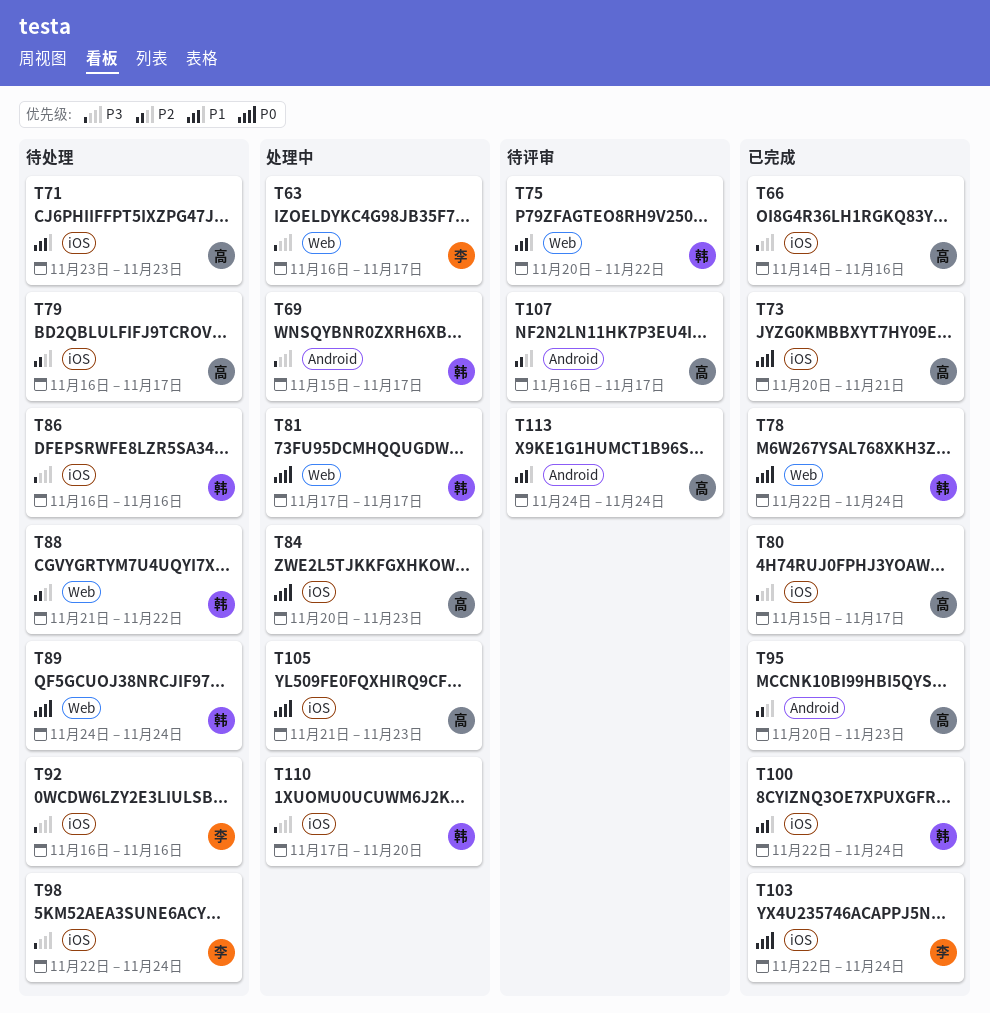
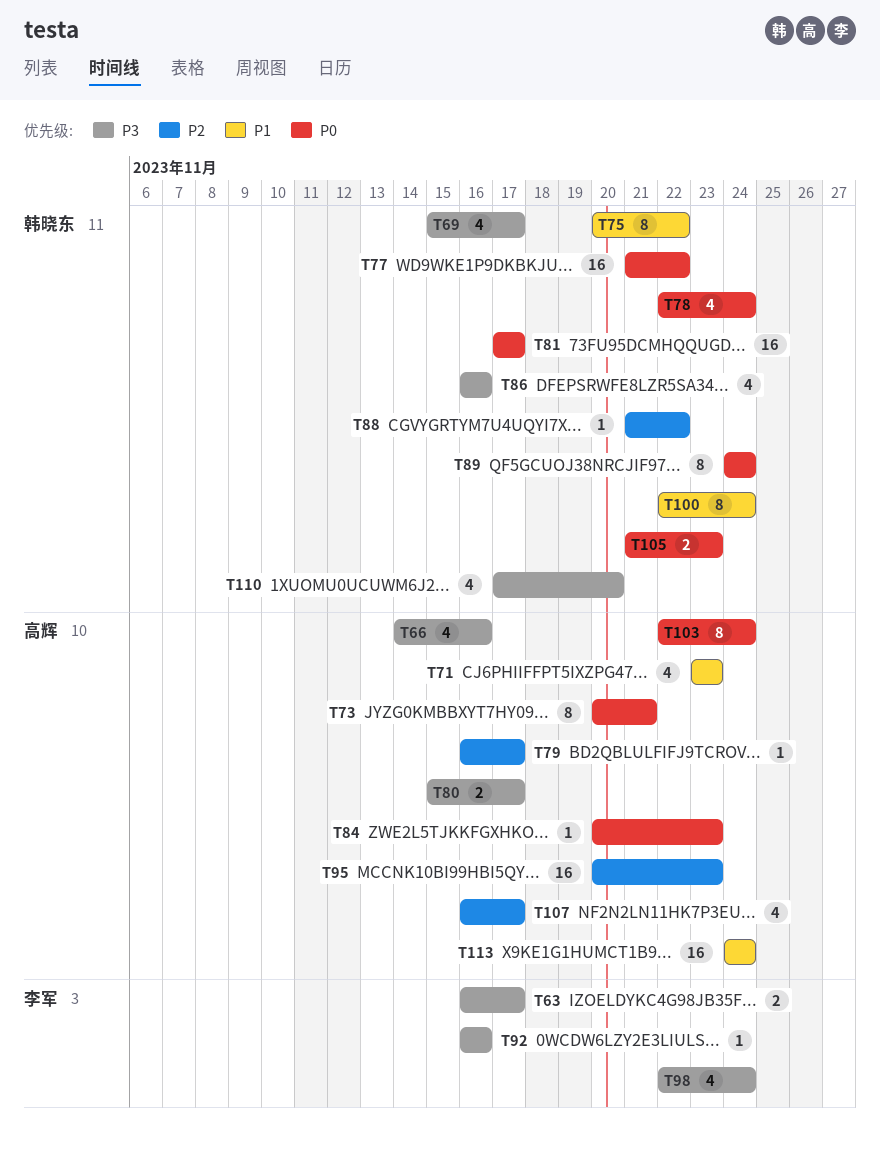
T77: none -> present
T103, owner: 李军 -> 高辉
T105, owner: 高辉 -> 韩晓东

